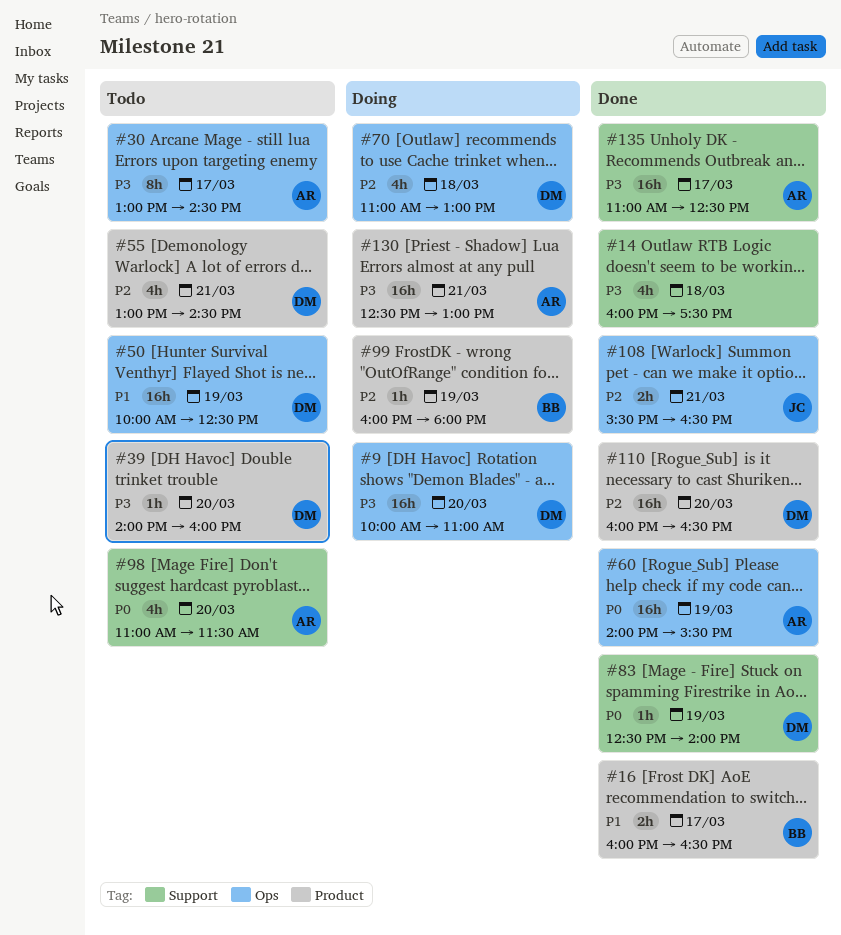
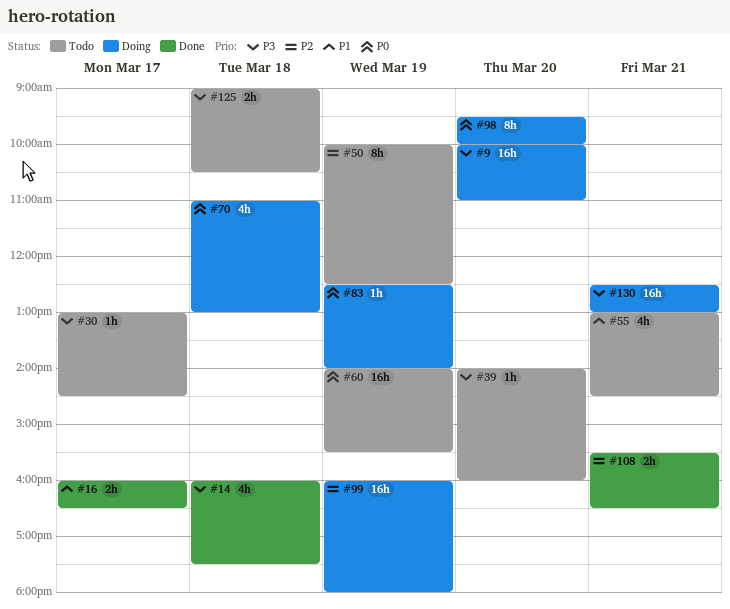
#30, estimate: 8h -> 1h
#50, priority: P1 -> P2
#50, estimate: 16h -> 8h
#55, priority: P2 -> P1
#60, status: Done -> Todo
#70, priority: P2 -> P0
#83, status: Done -> Doing
#98, status: Todo -> Doing
#98, estimate: 4h -> 8h
#98, begins: 11:00 -> 09:30
#98, ends: 11:30 -> 10:00
#99, estimate: 1h -> 16h
#110: present -> none
#125: none -> present
#135: present -> none

